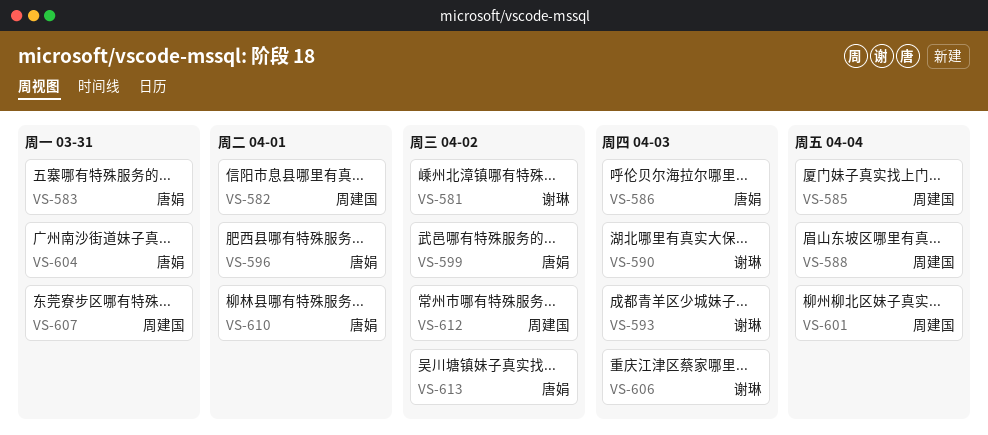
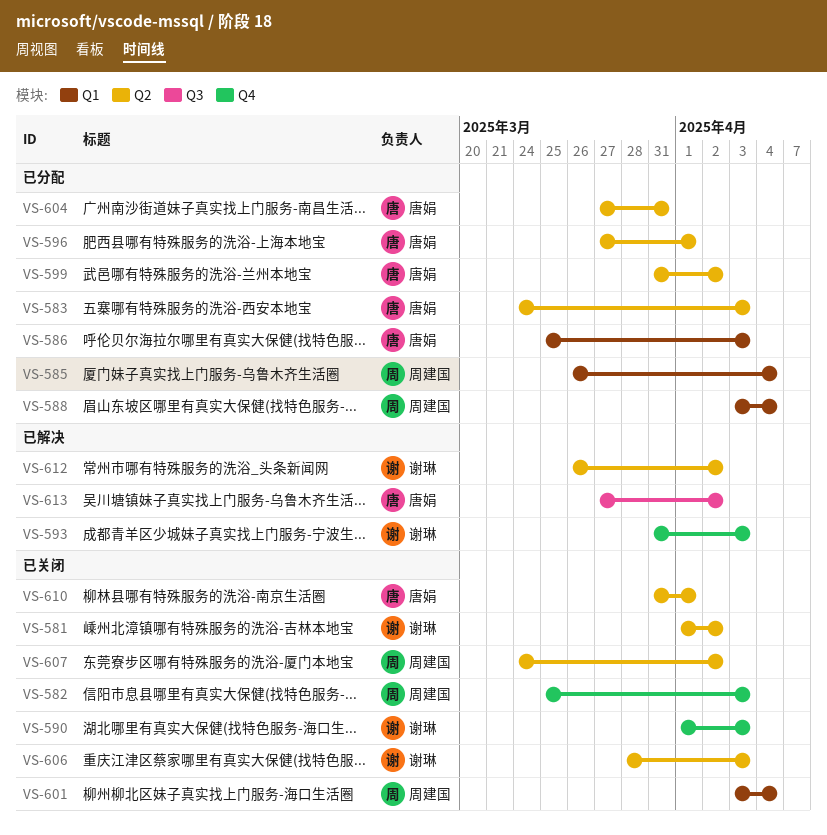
VS-582, due: Apr 1 -> Apr 3
VS-583, due: Mar 31 -> Apr 3
VS-607, due: Mar 31 -> Apr 2
VS-612, owner: 周建国 -> 谢琳

